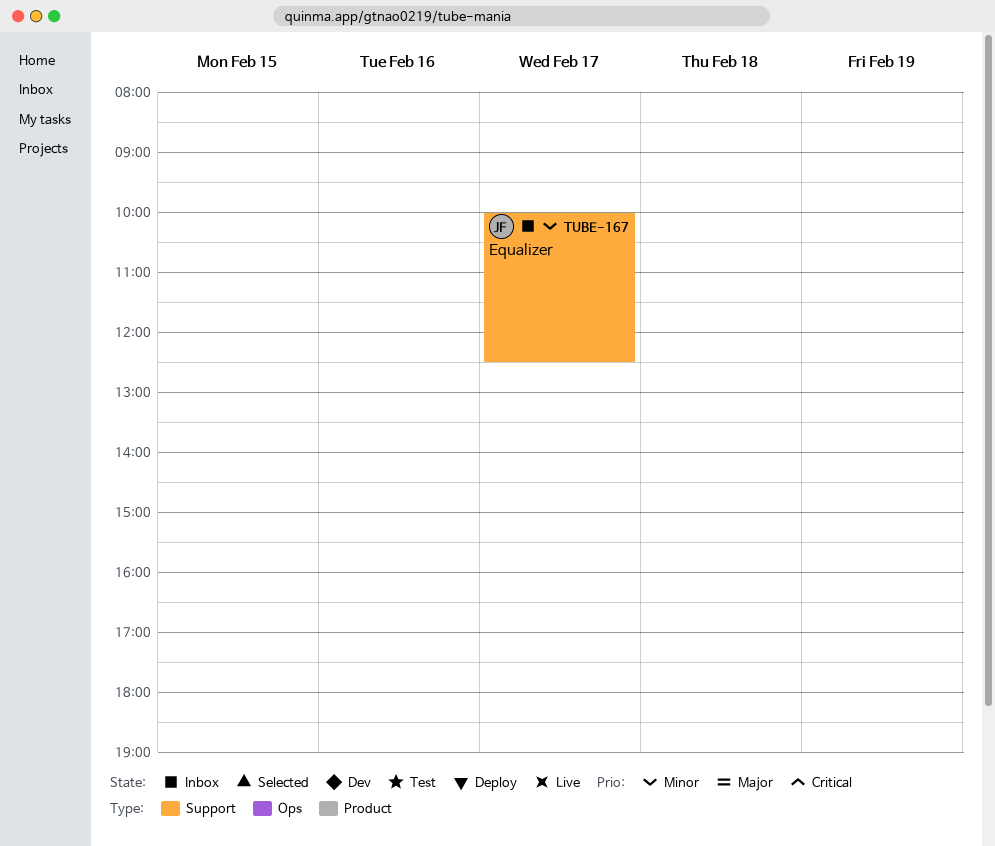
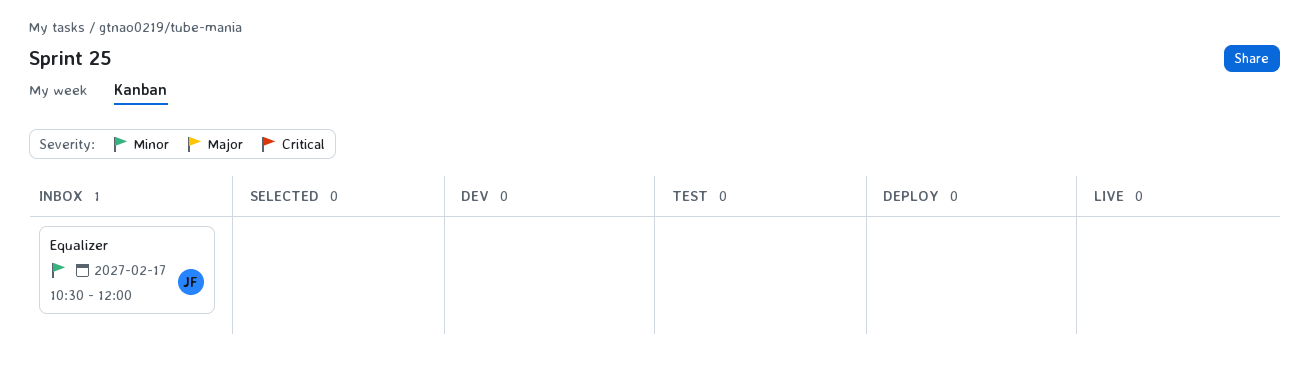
Equalizer, begins: 10:00 -> 10:30
Equalizer, ends: 12:30 -> 12:00

